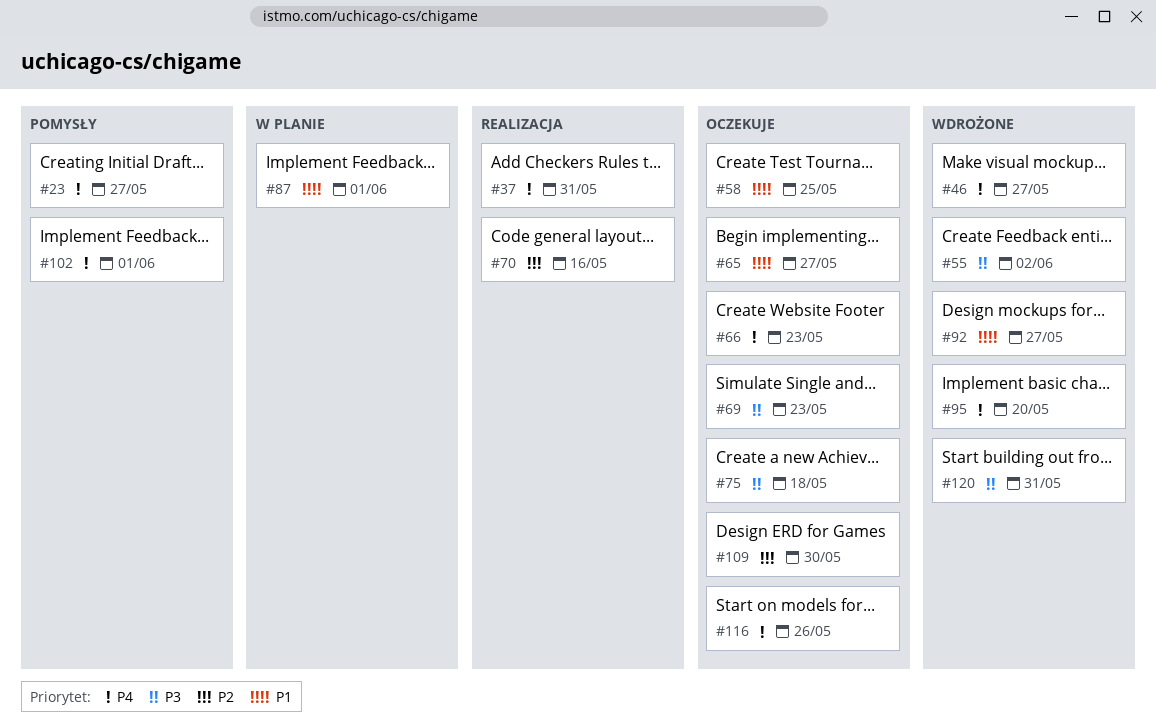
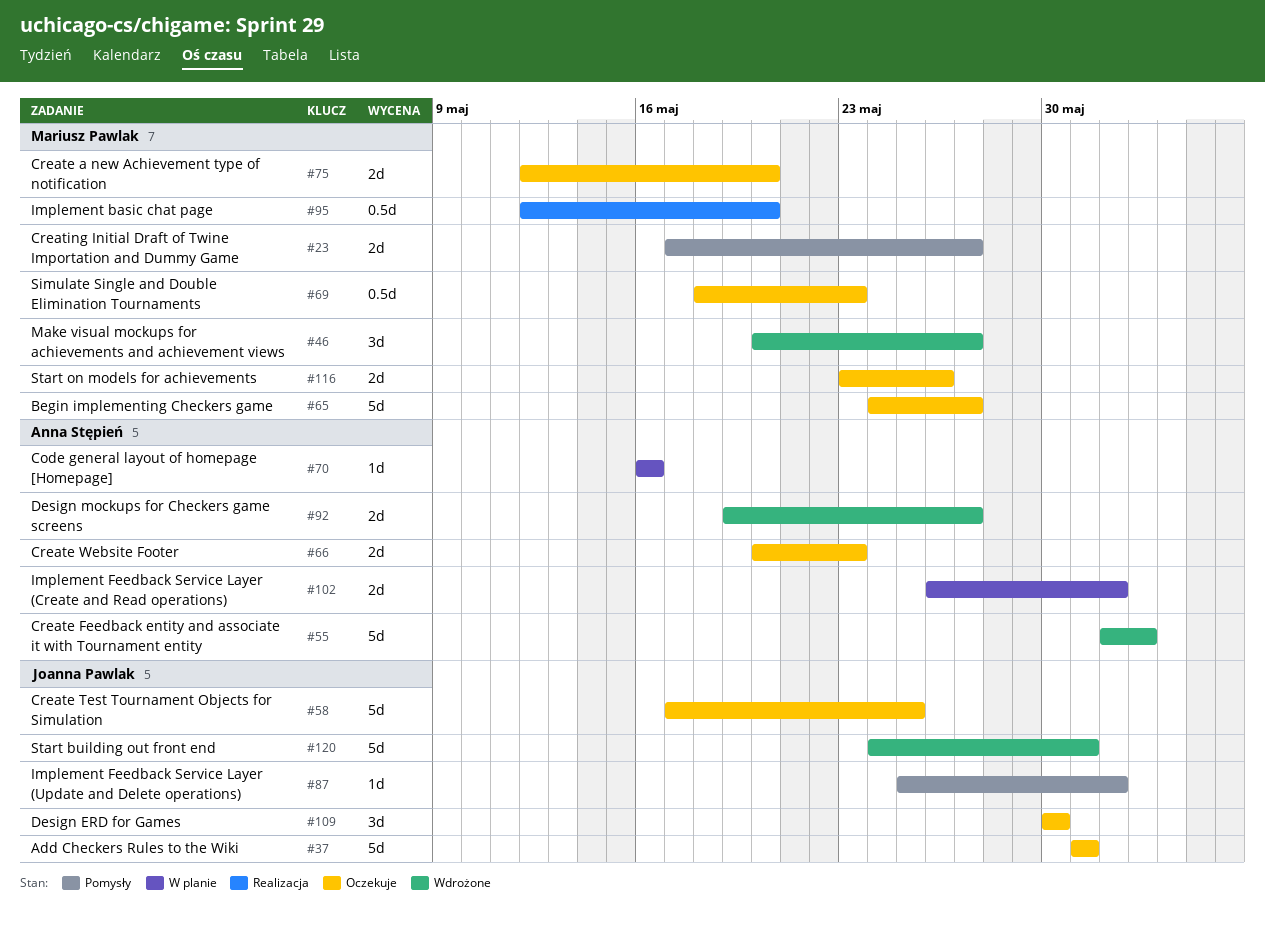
#37, status: Realizacja -> Oczekuje
#70, status: Realizacja -> W planie
#75, due: May 18 -> May 20
#87, status: W planie -> Pomysły
#95, status: Wdrożone -> Realizacja
#102, status: Pomysły -> W planie

